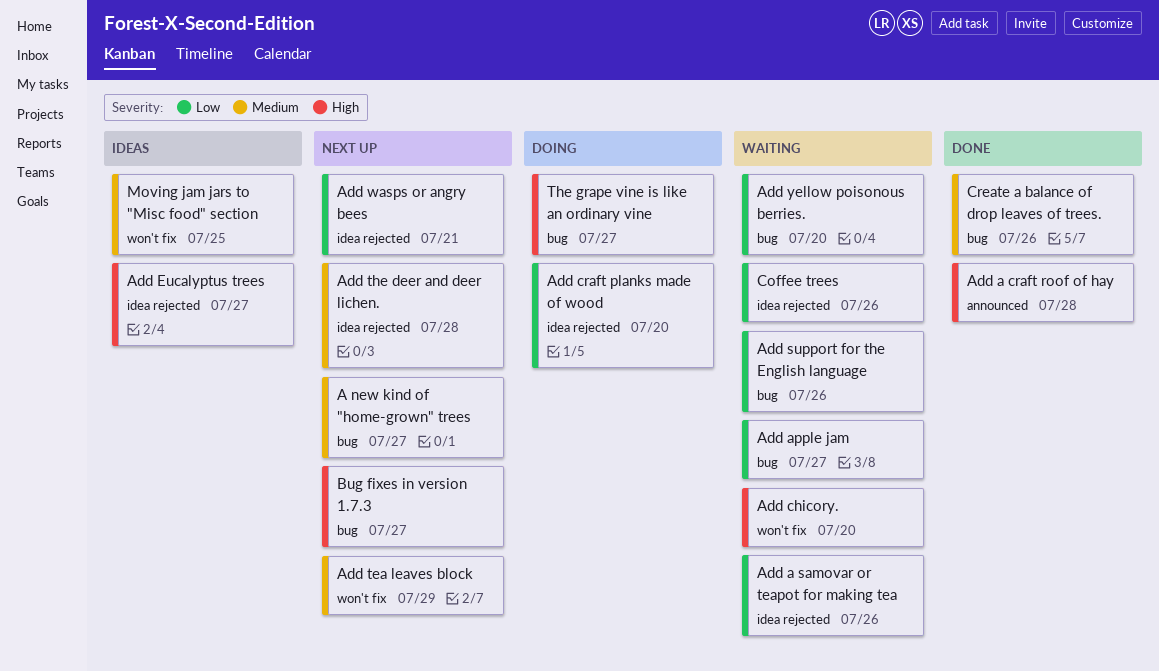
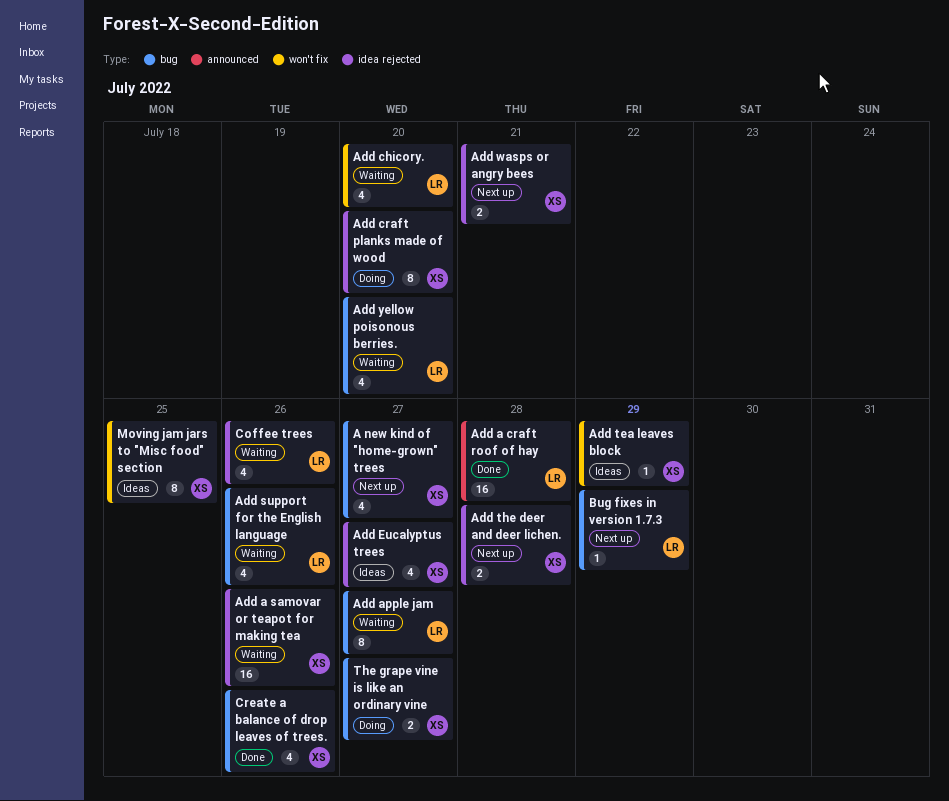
Add tea leaves block, status: Next up -> Ideas
Bug fixes in version 1.7.3, due: Jul 27 -> Jul 29

